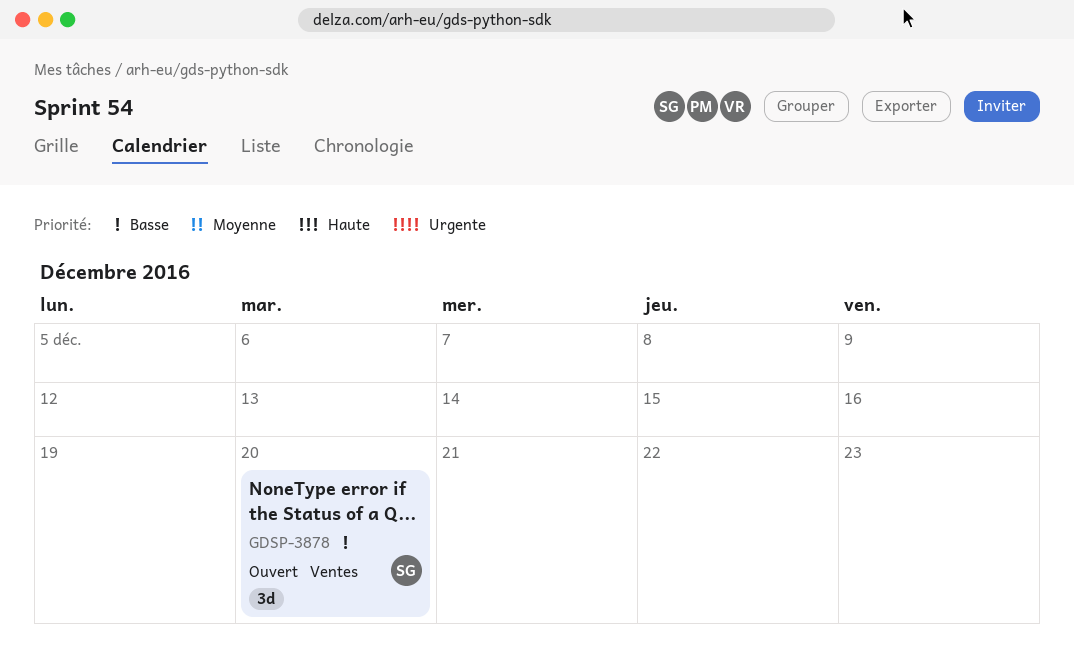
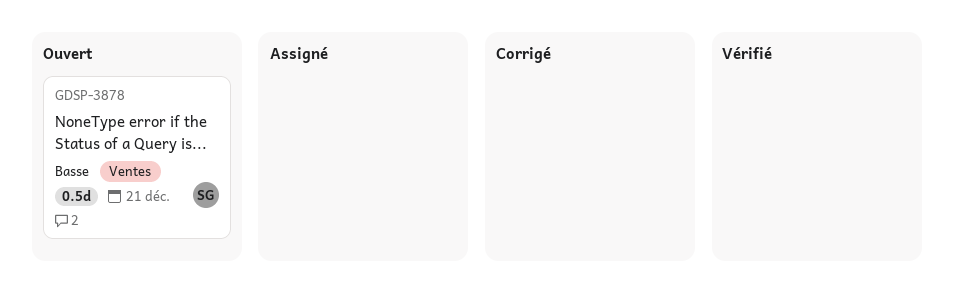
GDSP-3878, estimate: 3d -> 0.5d
GDSP-3878, due: Dec 20 -> Dec 21

